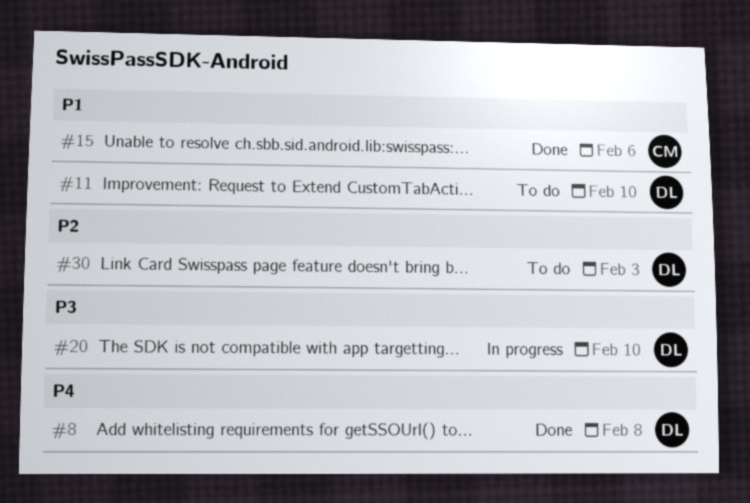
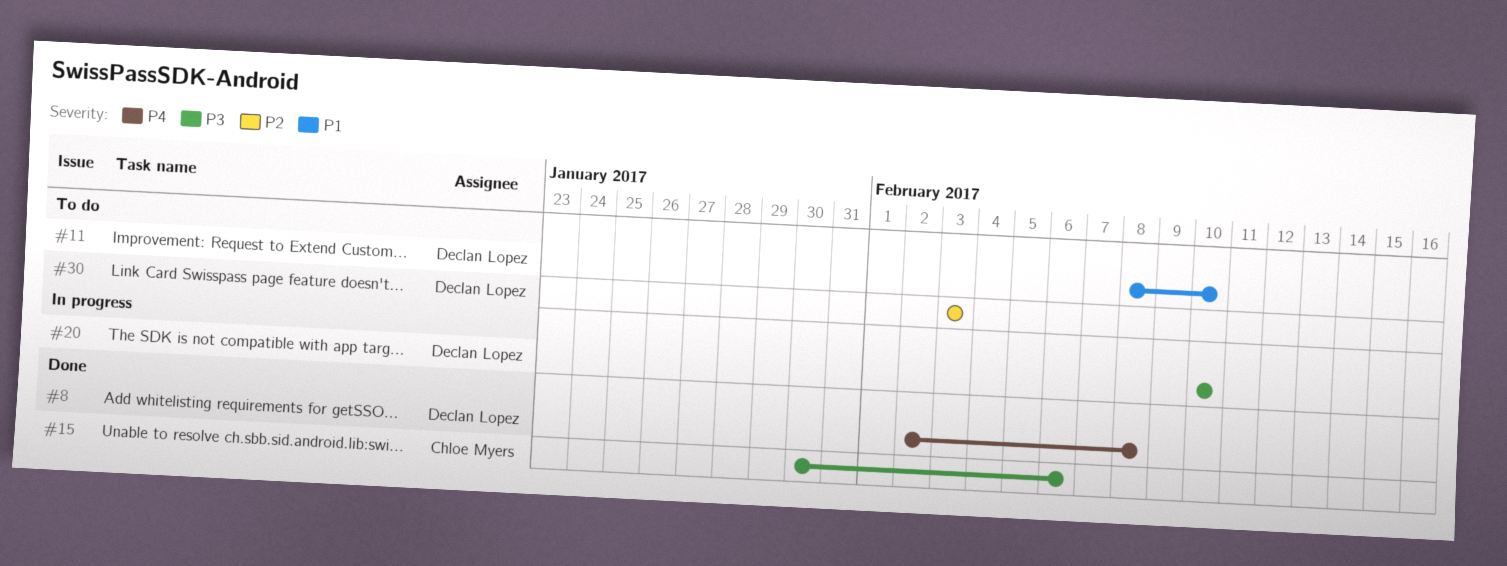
#15, priority: P1 -> P3

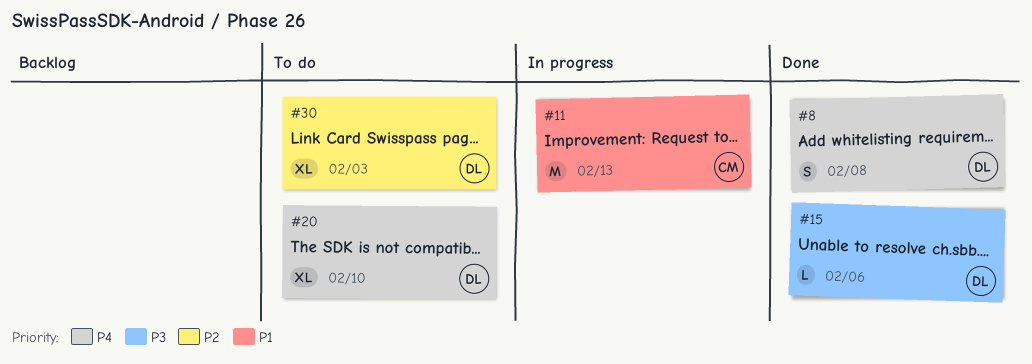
#11, status: To do -> In progress
#11, owner: Declan Lopez -> Chloe Myers
#11, due: Feb 10 -> Feb 13
#15, owner: Chloe Myers -> Declan Lopez
#20, status: In progress -> To do
#20, priority: P3 -> P4

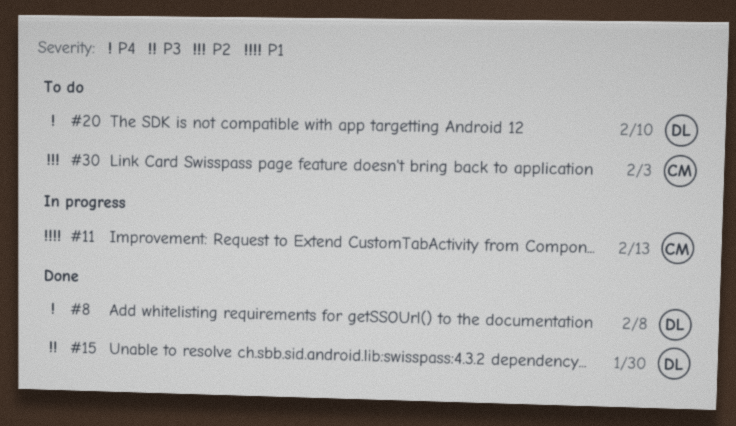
#15, due: Feb 6 -> Jan 30
#30, owner: DL -> CM

